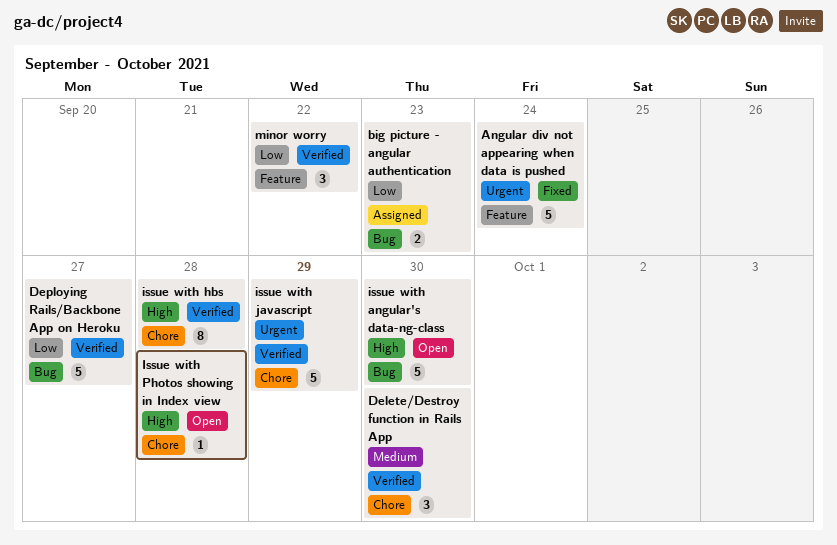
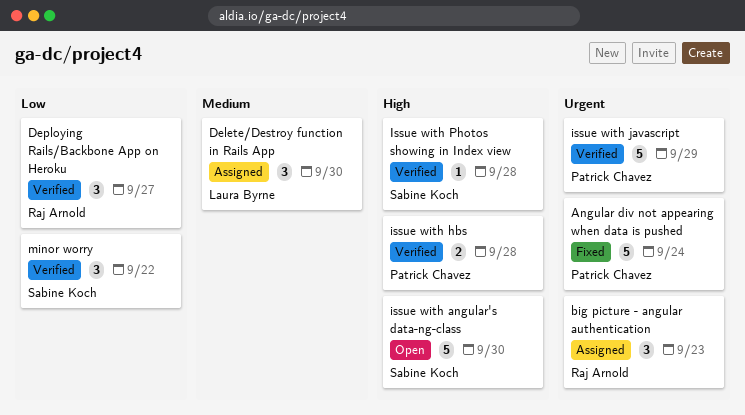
big picture - angular authentication, priority: Low -> Urgent
big picture - angular authentication, estimate: 2 -> 3
Delete/Destroy function in Rails App, status: Verified -> Assigned
Deploying Rails/Backbone App on Heroku, estimate: 5 -> 3
issue with hbs, estimate: 8 -> 2
Issue with Photos showing in Index view, status: Open -> Verified

